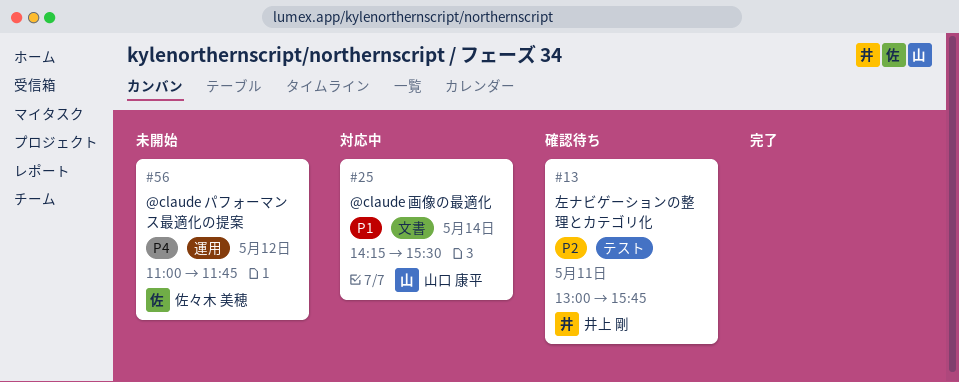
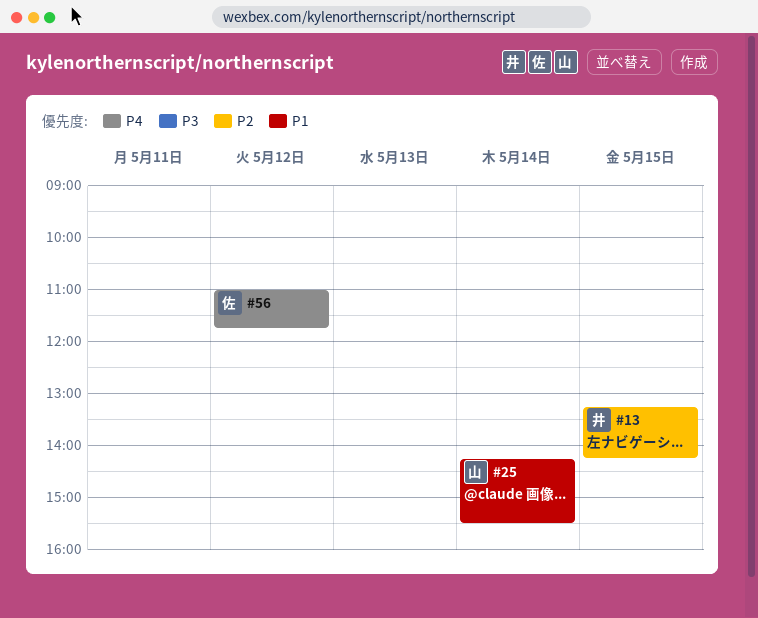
#13, day: May 11 -> May 15
#13, begins: 13:00 -> 13:15
#13, ends: 15:45 -> 14:15

